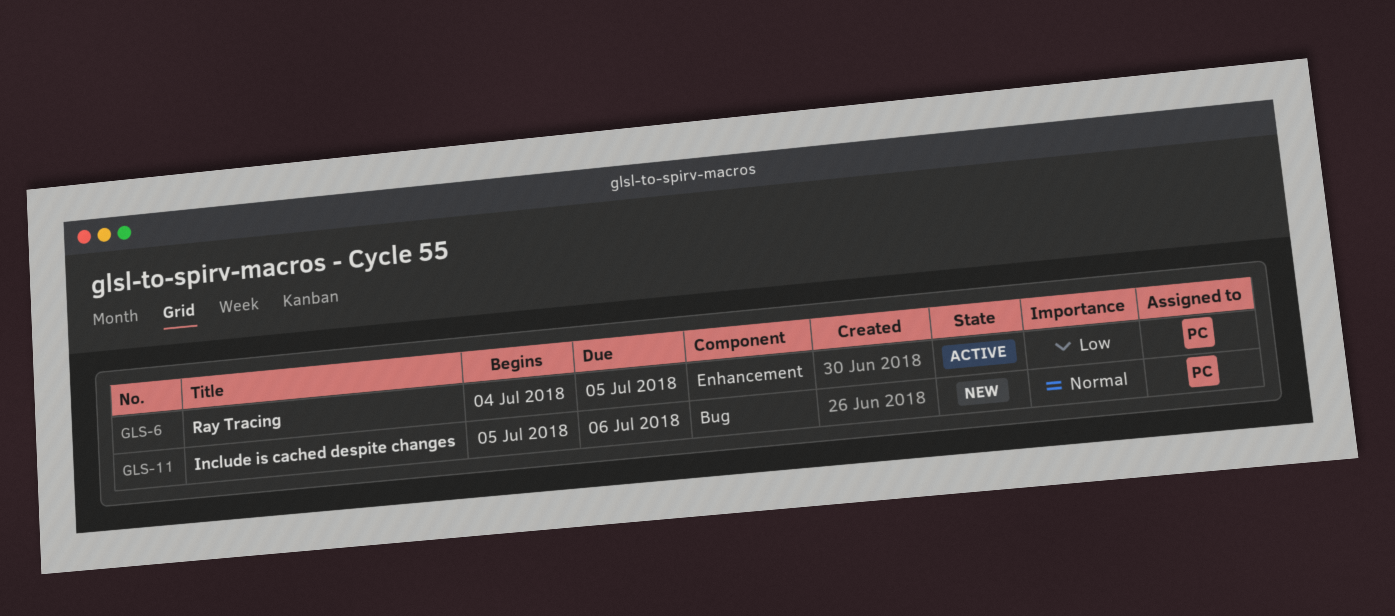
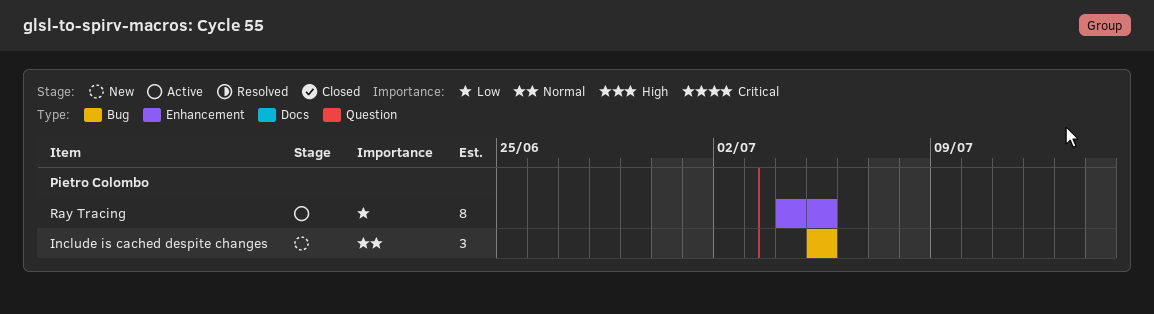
Include is cached despite changes, due: Jul 6 -> Jul 5

